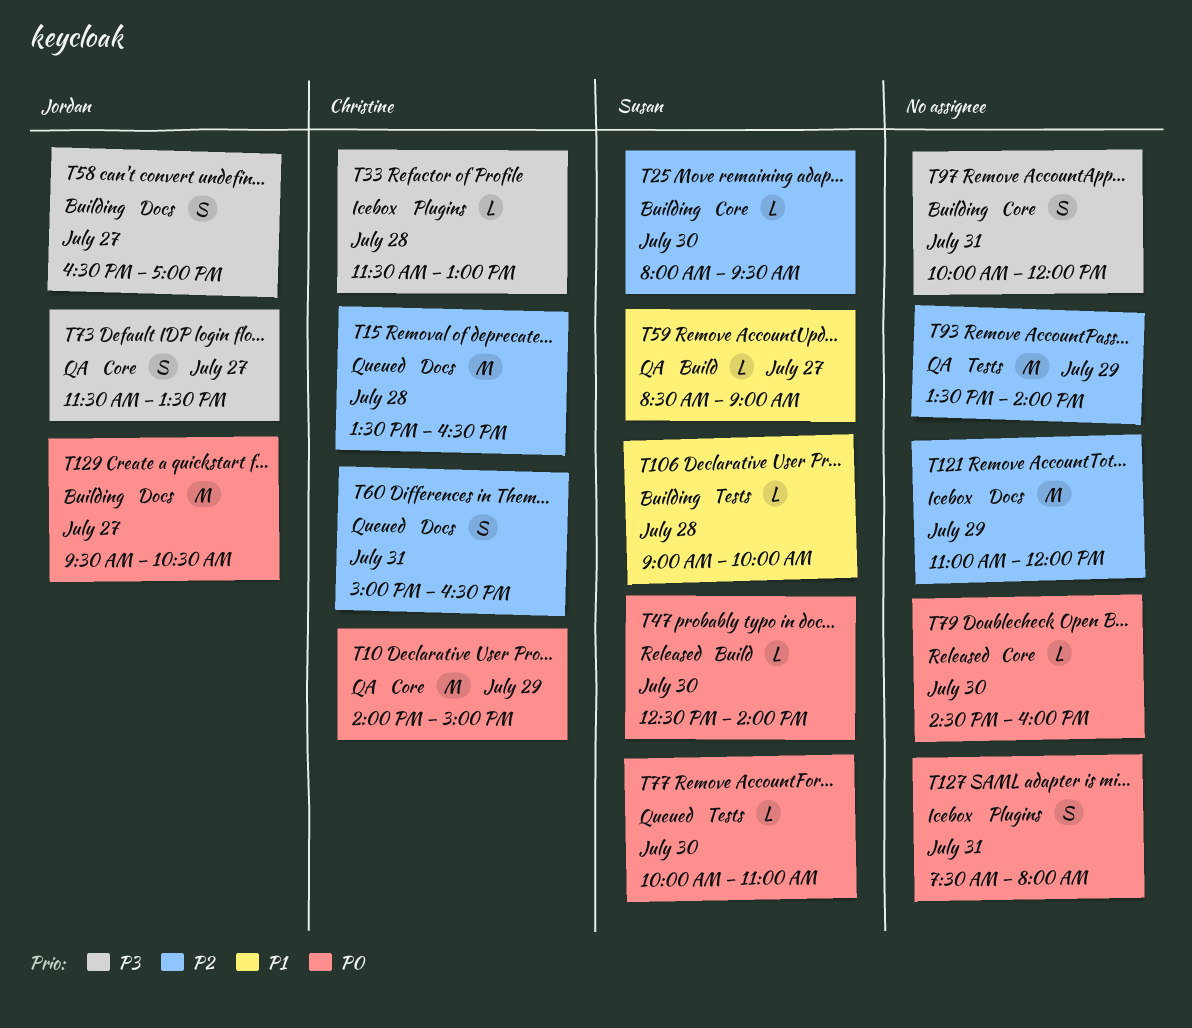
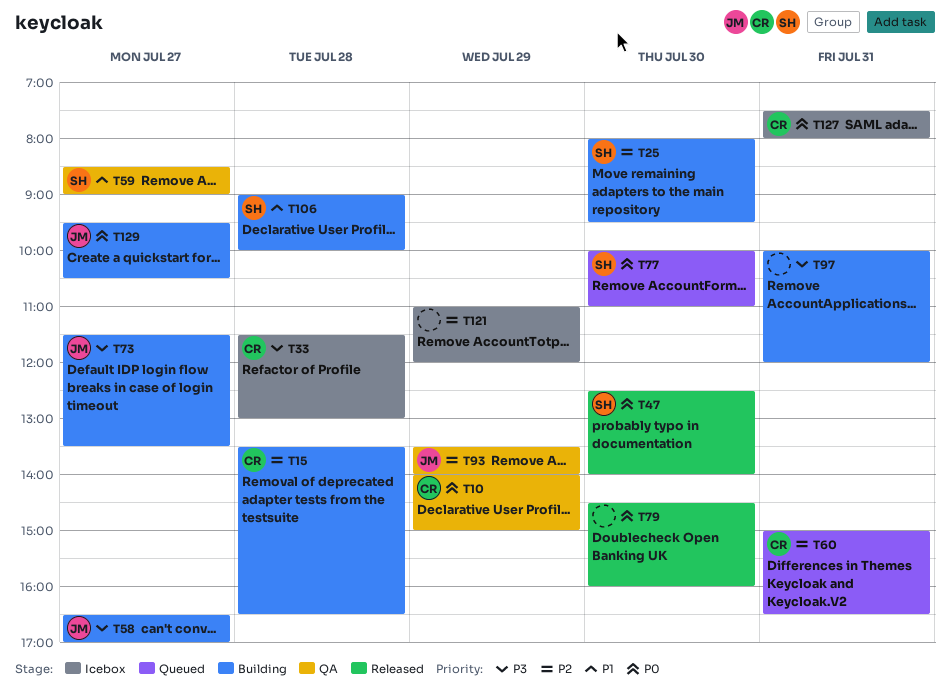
T15, status: Queued -> Building
T73, status: QA -> Building
T93, owner: none -> Jordan
T127, owner: none -> Christine

